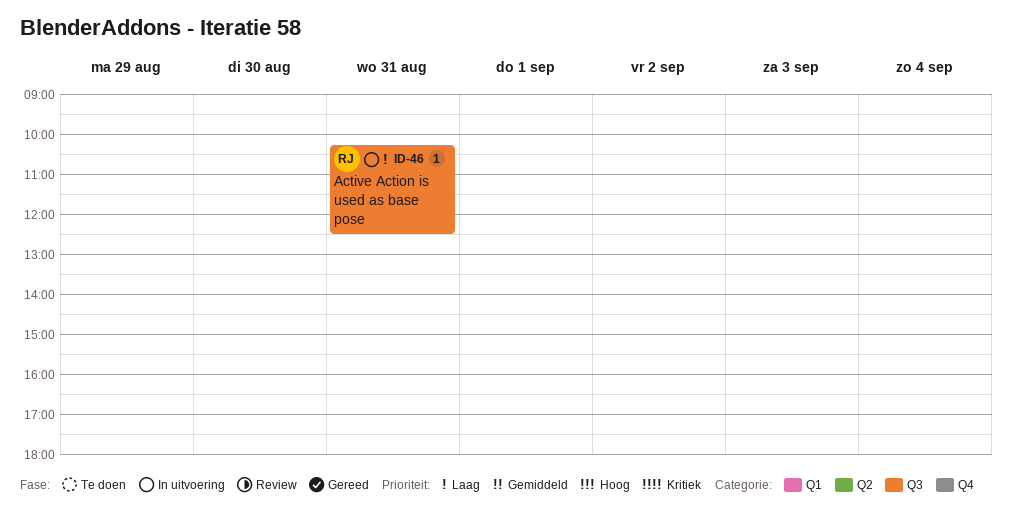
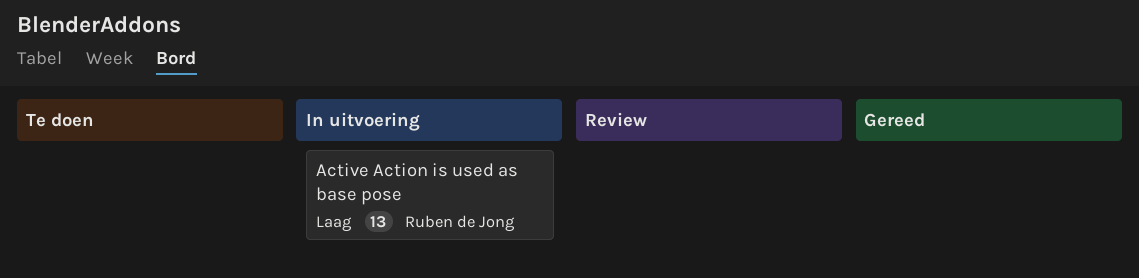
Active Action is used as base pose, estimate: 1 -> 13

